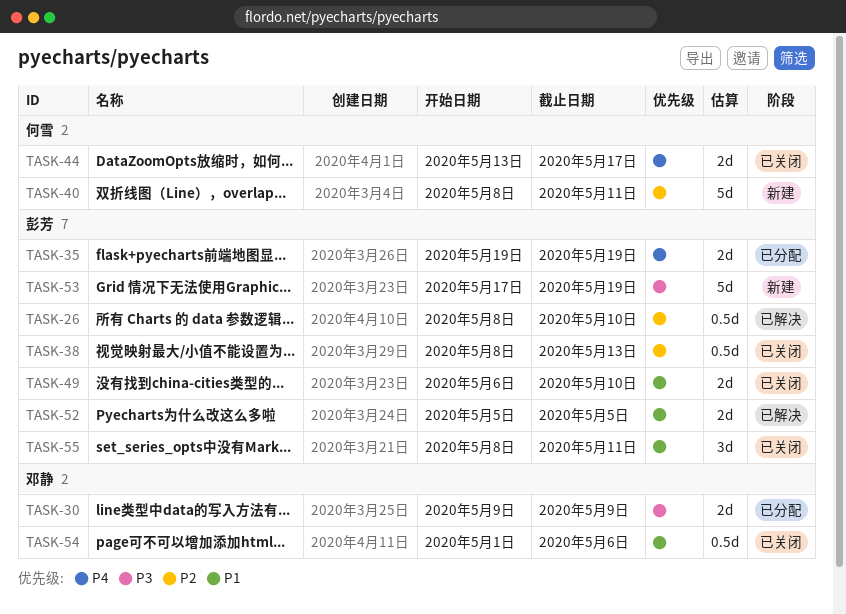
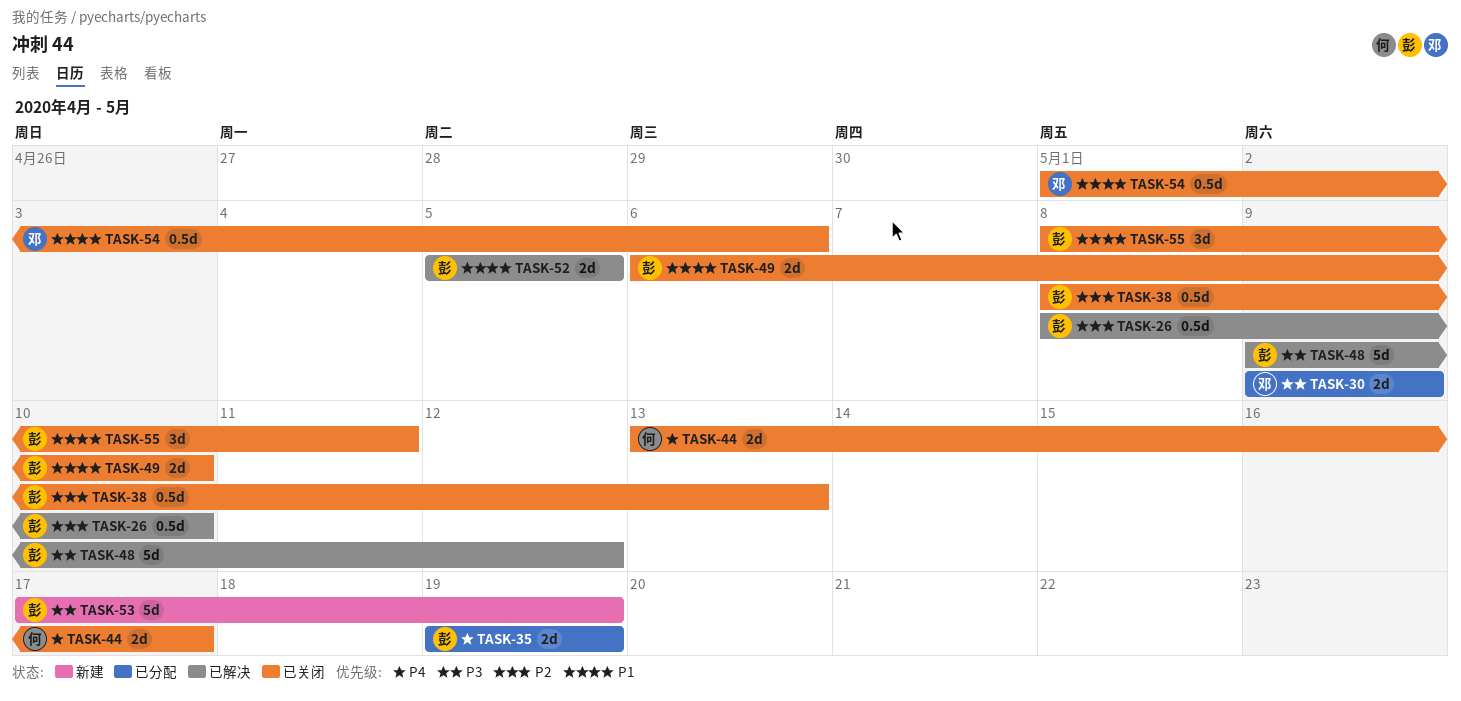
TASK-40: present -> none
TASK-48: none -> present

